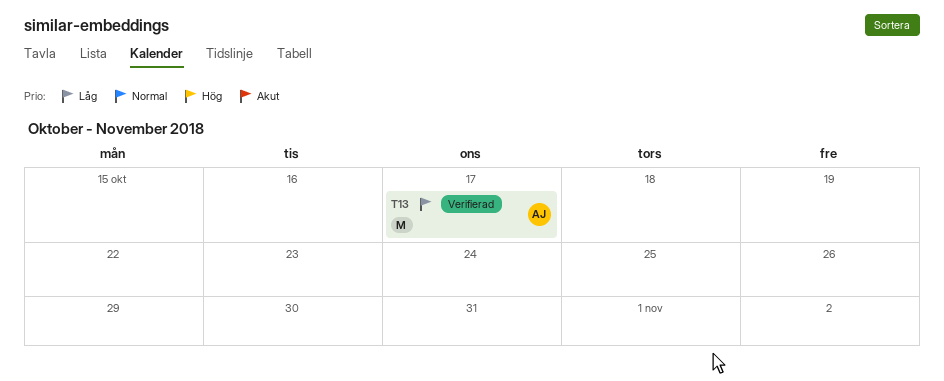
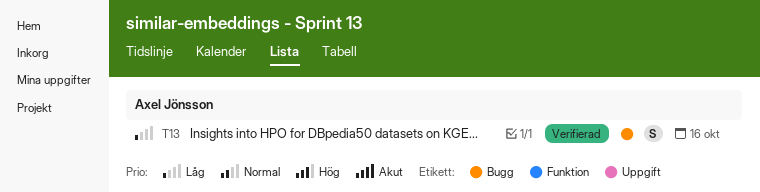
T13, estimate: M -> S
T13, due: Oct 17 -> Oct 16

